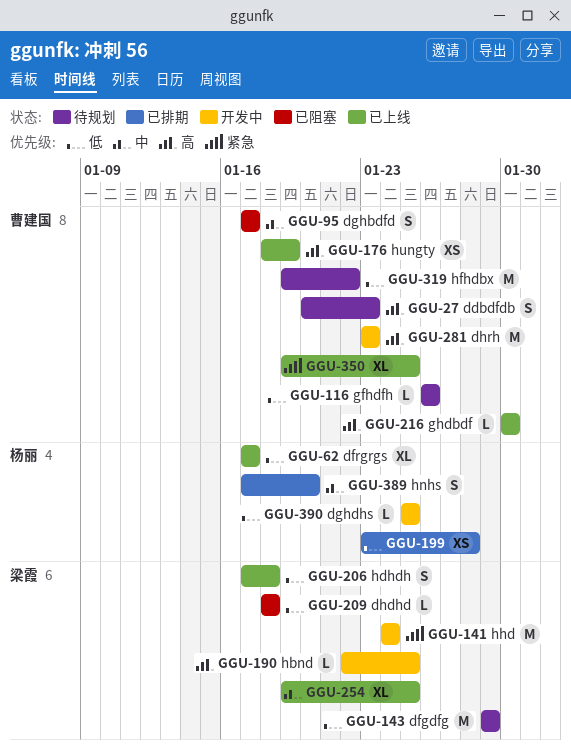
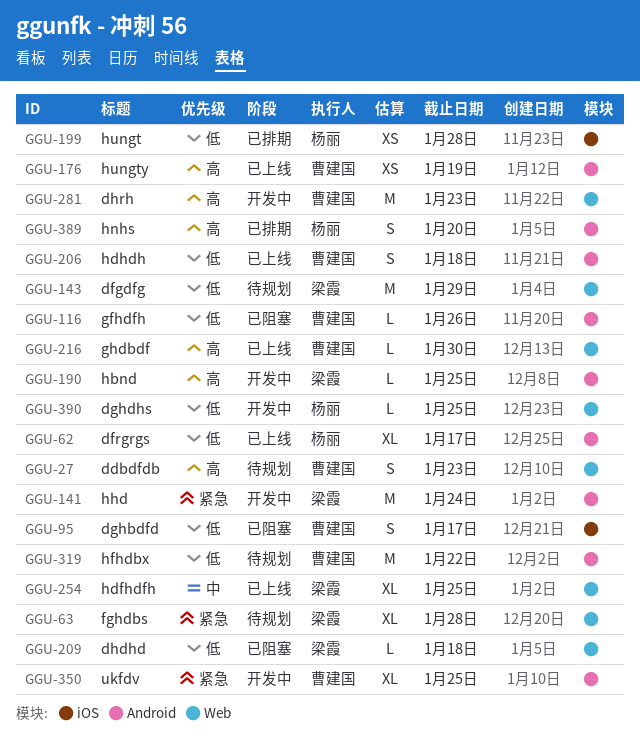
GGU-63: none -> present
GGU-95, priority: 中 -> 低
GGU-116, status: 待规划 -> 已阻塞
GGU-206, owner: 梁霞 -> 曹建国
GGU-350, status: 已上线 -> 开发中
GGU-389, priority: 中 -> 高

